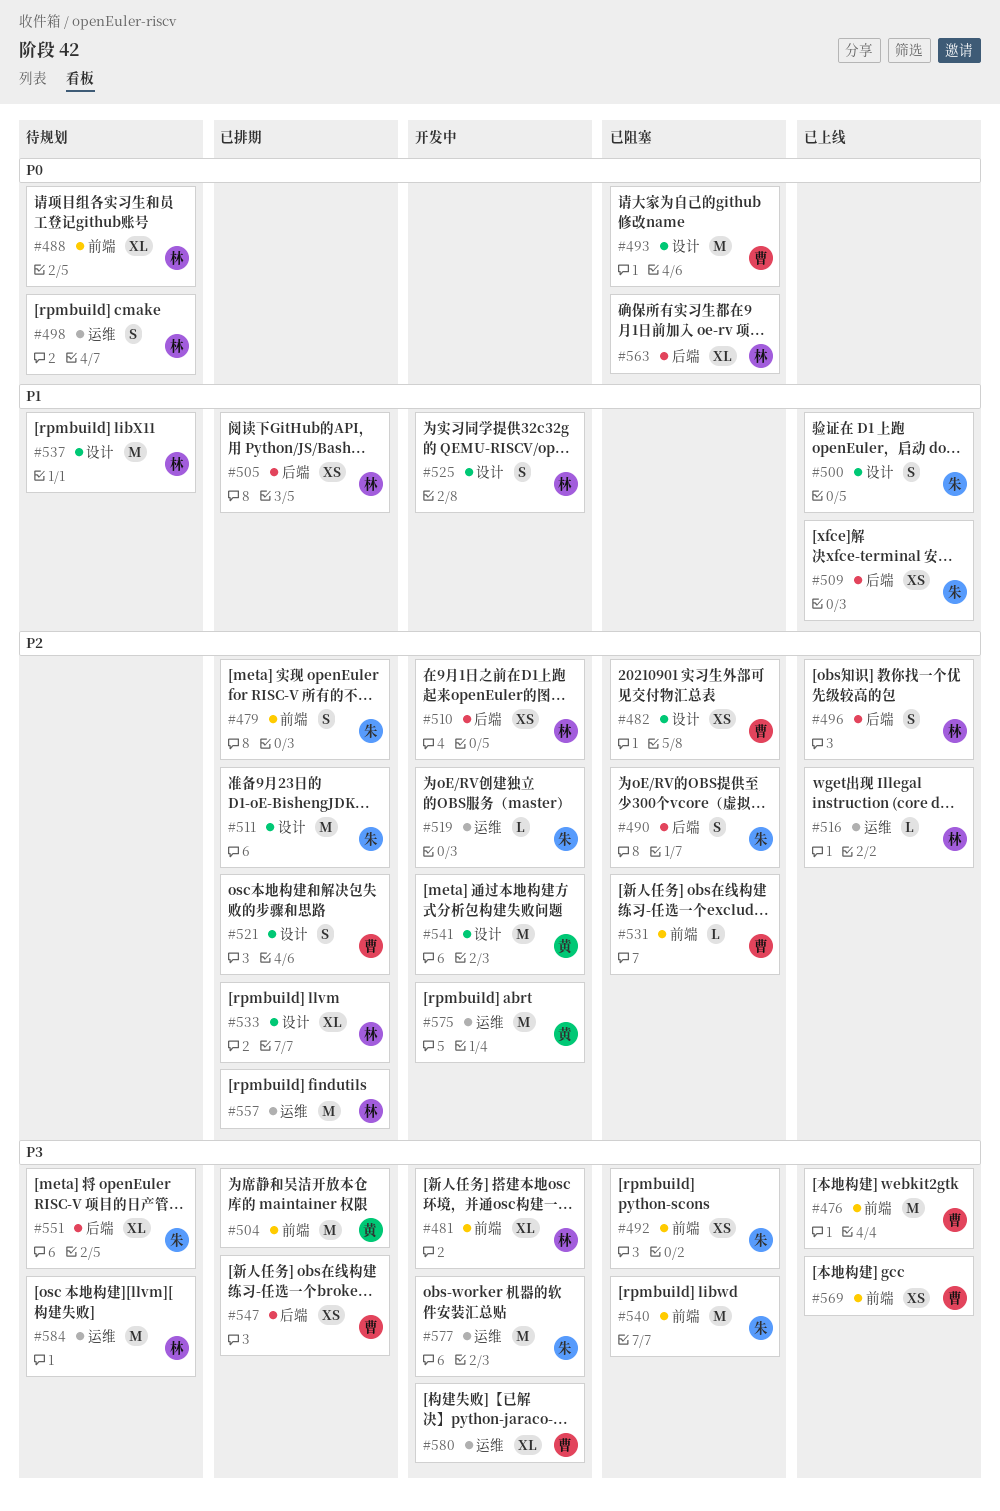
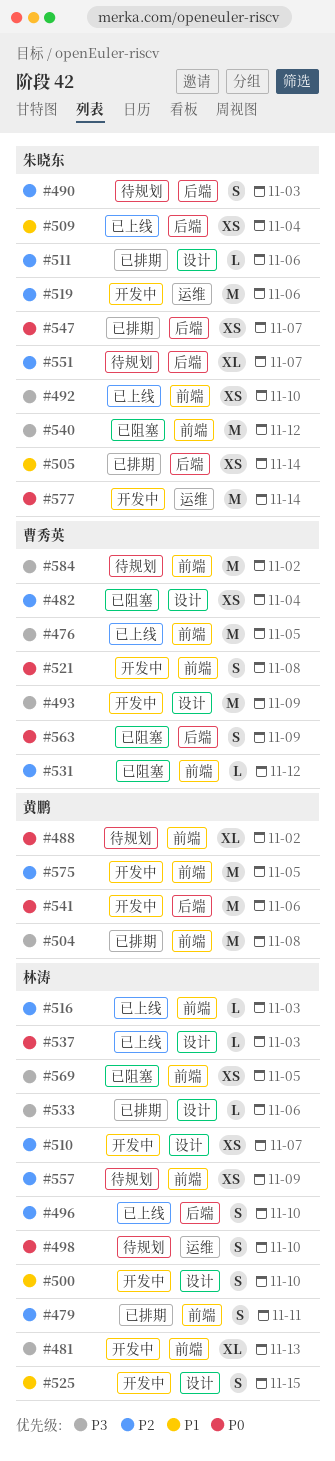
#479, owner: 朱晓东 -> 林涛
#488, owner: 林涛 -> 黄鹏
#490, status: 已阻塞 -> 待规划
#492, status: 已阻塞 -> 已上线
#493, status: 已阻塞 -> 开发中
#493, priority: P0 -> P3
#500, status: 已上线 -> 开发中
#500, owner: 朱晓东 -> 林涛
#505, owner: 林涛 -> 朱晓东
#510, label: 后端 -> 设计
#511, estimate: M -> L
#516, label: 运维 -> 前端
#519, estimate: L -> M
#521, status: 已排期 -> 开发中
#521, priority: P2 -> P0
#521, label: 设计 -> 前端
#533, priority: P2 -> P3
#533, estimate: XL -> L
#537, status: 待规划 -> 已上线
#537, priority: P1 -> P0
#537, estimate: M -> L
#541, priority: P2 -> P0
#541, label: 设计 -> 后端
#547, owner: 曹秀英 -> 朱晓东
#547, priority: P3 -> P0
#551, priority: P3 -> P2
#557, status: 已排期 -> 待规划
#557, label: 运维 -> 前端
#557, estimate: M -> XS
#563, owner: 林涛 -> 曹秀英
#563, estimate: XL -> S
#569, status: 已上线 -> 已阻塞
#569, owner: 曹秀英 -> 林涛
#575, label: 运维 -> 前端
#577, priority: P3 -> P0
#580: present -> none
#584, owner: 林涛 -> 曹秀英
#584, label: 运维 -> 前端

